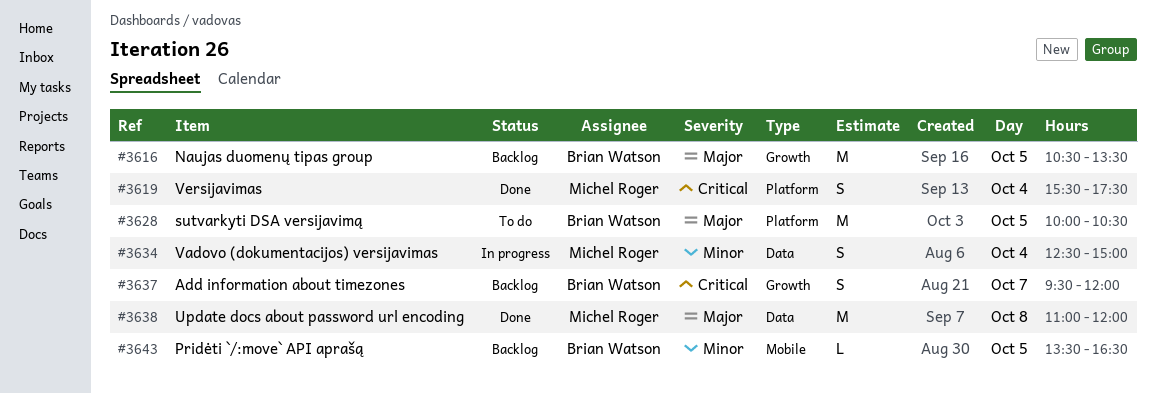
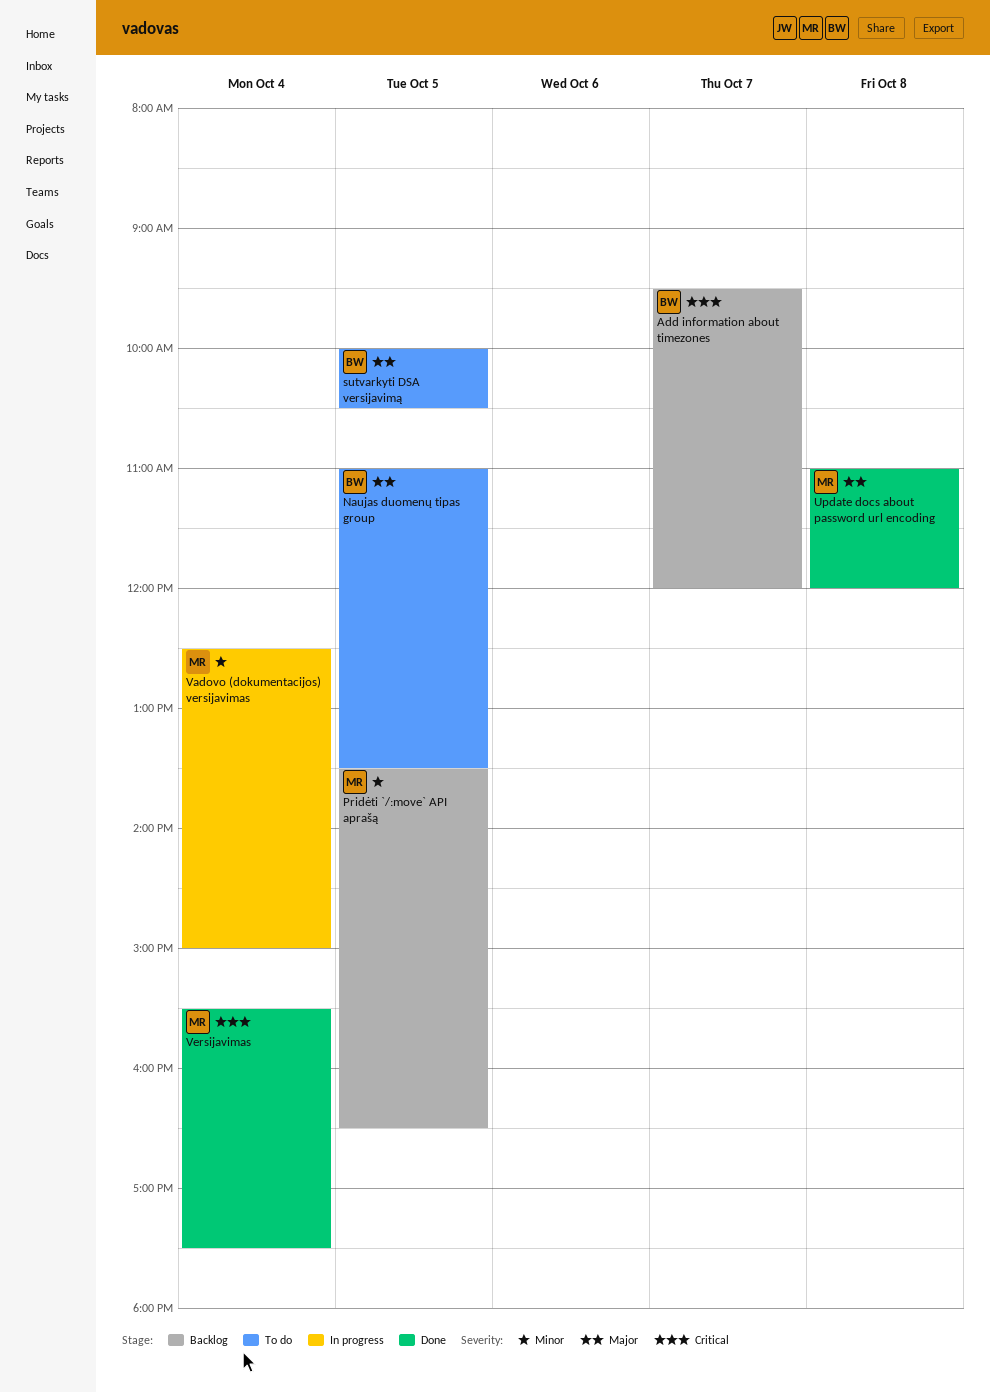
Naujas duomenų tipas group, status: Backlog -> To do
Naujas duomenų tipas group, begins: 10:30 -> 11:00
Pridėti `/:move` API aprašą, owner: Brian Watson -> Michel Roger

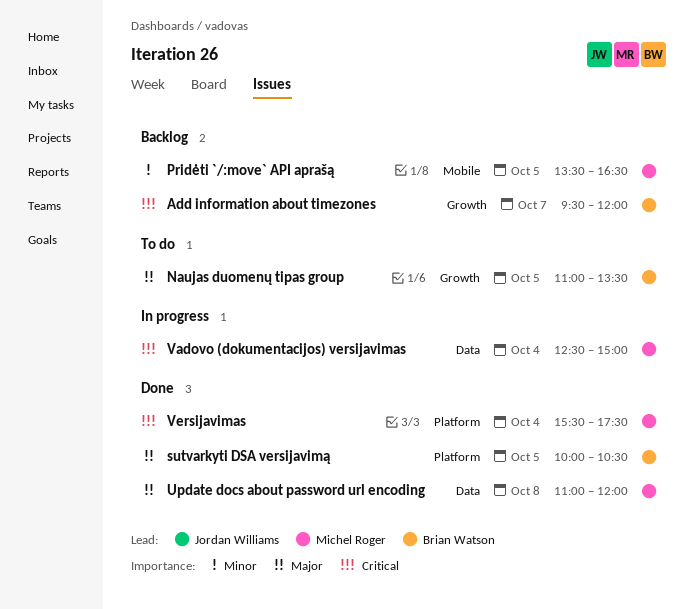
sutvarkyti DSA versijavimą, status: To do -> Done
Vadovo (dokumentacijos) versijavimas, priority: Minor -> Critical

